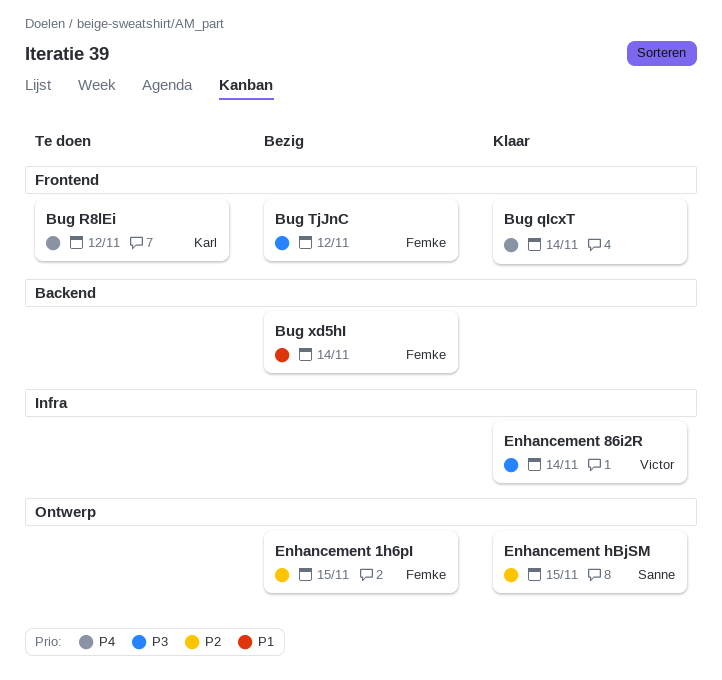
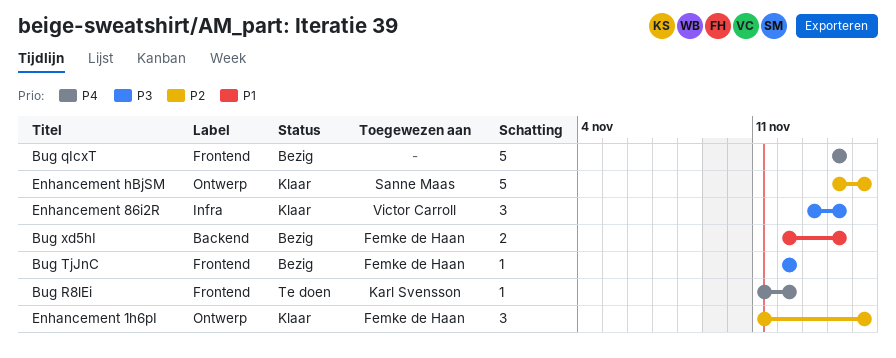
Bug qIcxT, status: Klaar -> Bezig
Enhancement 1h6pI, status: Bezig -> Klaar

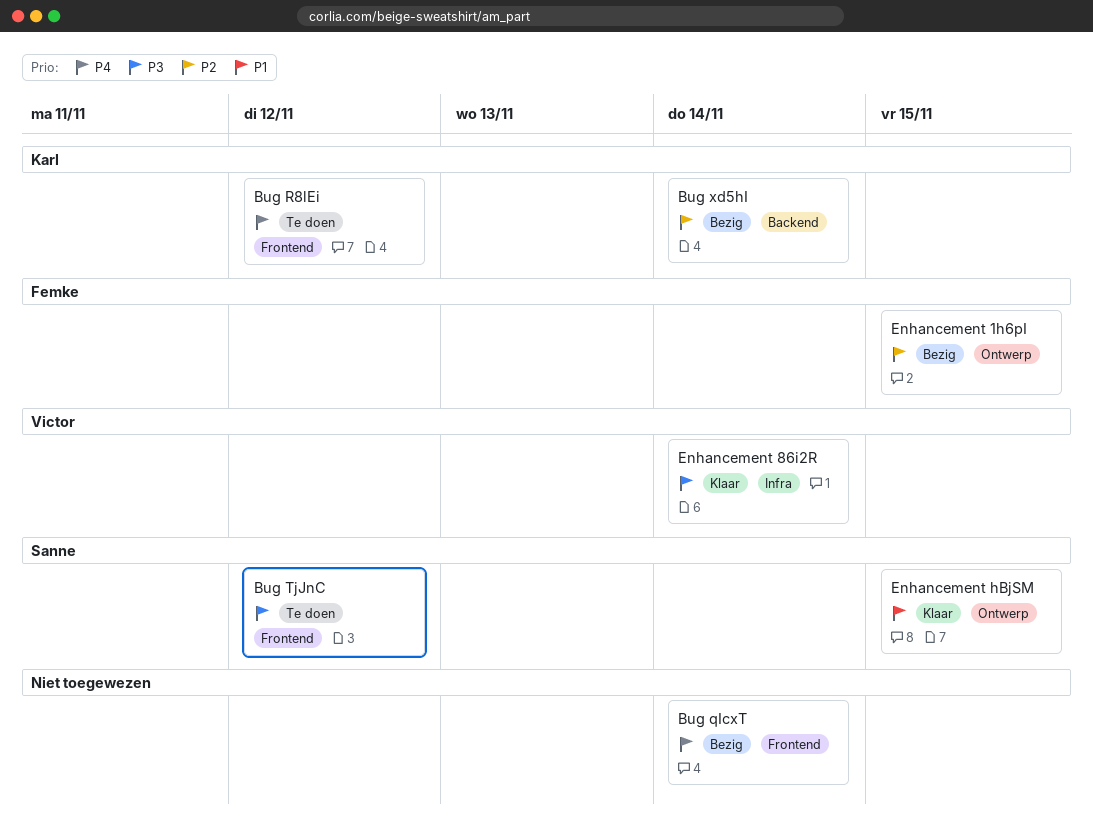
Bug TjJnC, status: Bezig -> Te doen
Bug TjJnC, owner: Femke de Haan -> Sanne Maas
Bug xd5hI, owner: Femke de Haan -> Karl Svensson
Bug xd5hI, priority: P1 -> P2
Enhancement 1h6pI, status: Klaar -> Bezig
Enhancement hBjSM, priority: P2 -> P1

